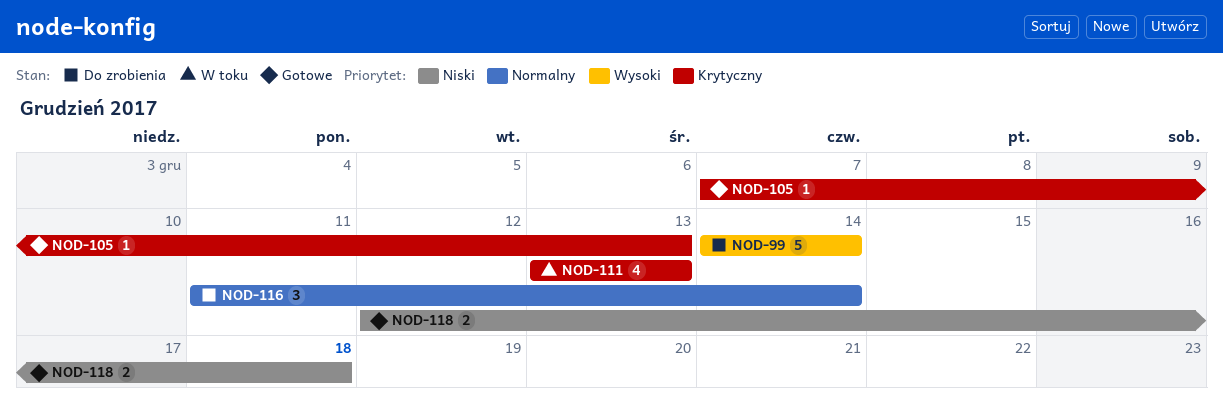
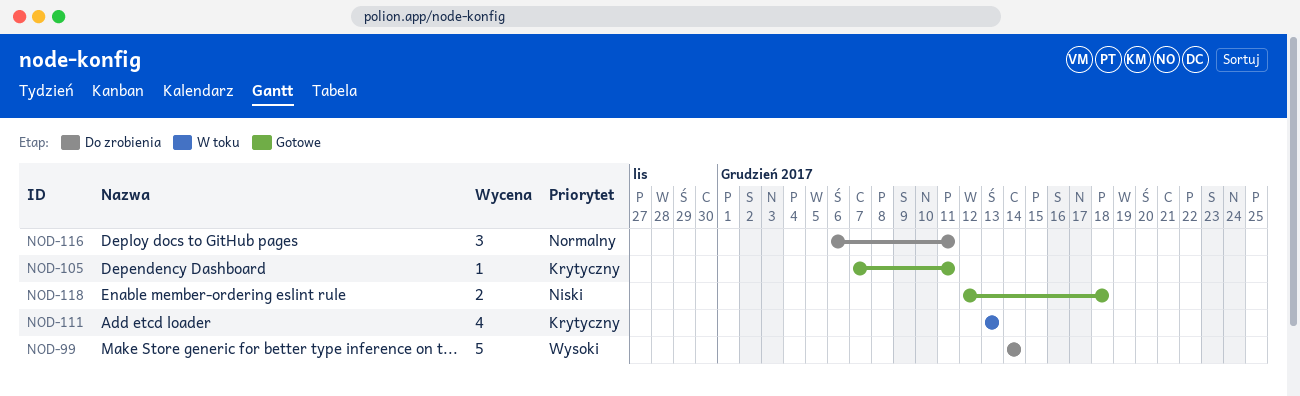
NOD-105, due: Dec 13 -> Dec 11
NOD-116, start: Dec 11 -> Dec 6
NOD-116, due: Dec 14 -> Dec 11

